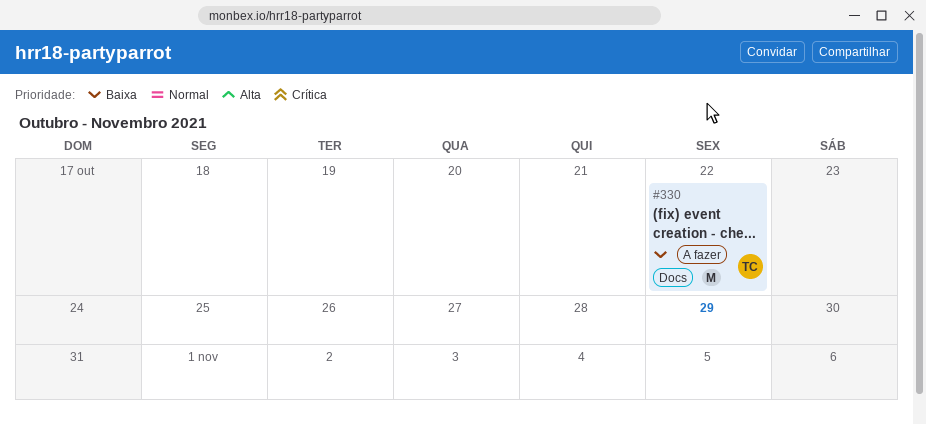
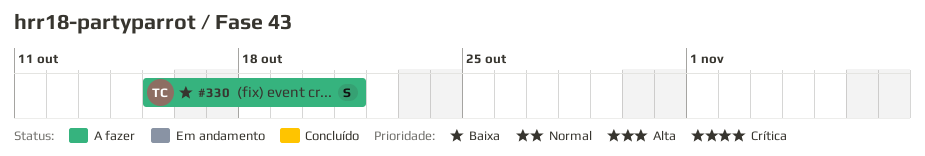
#330, estimate: M -> S
#330, due: Oct 22 -> Oct 21

